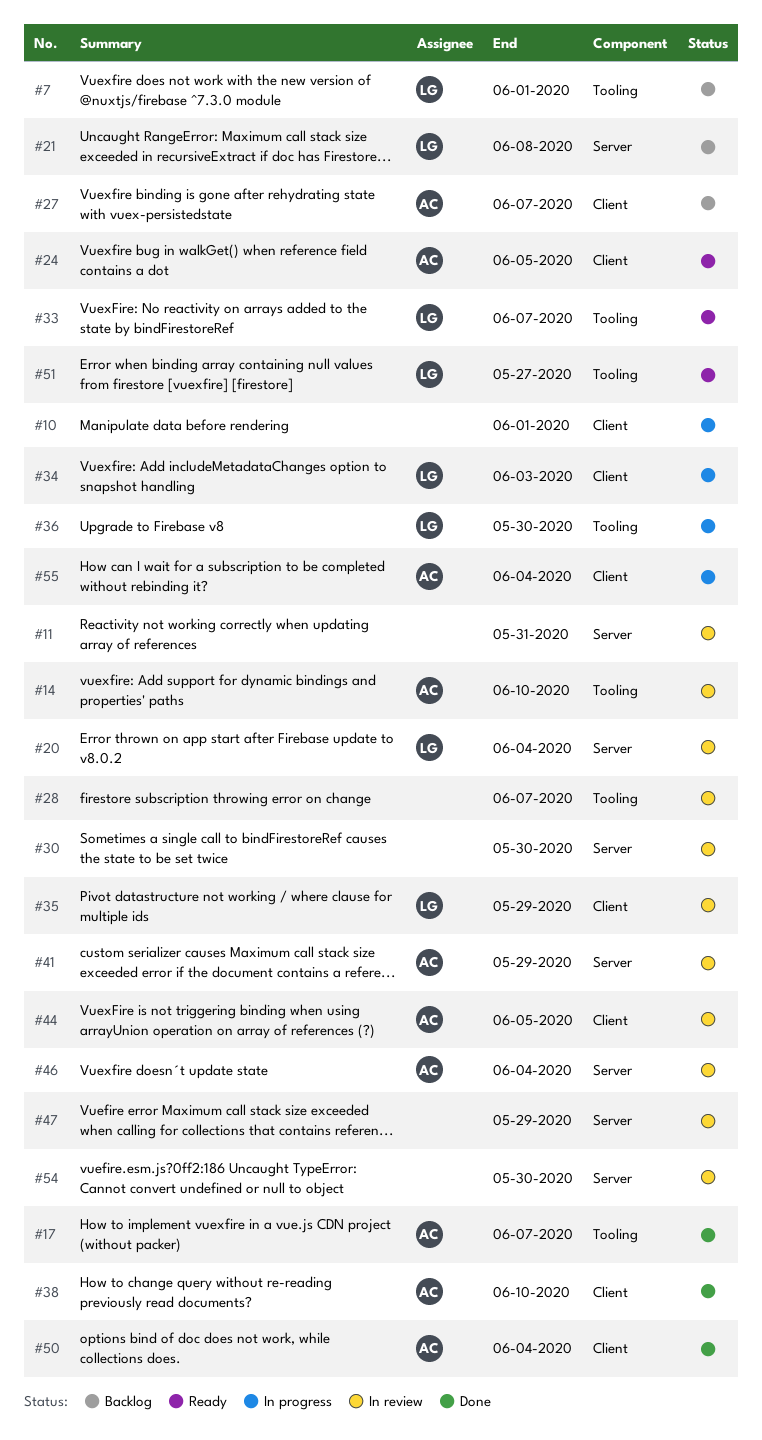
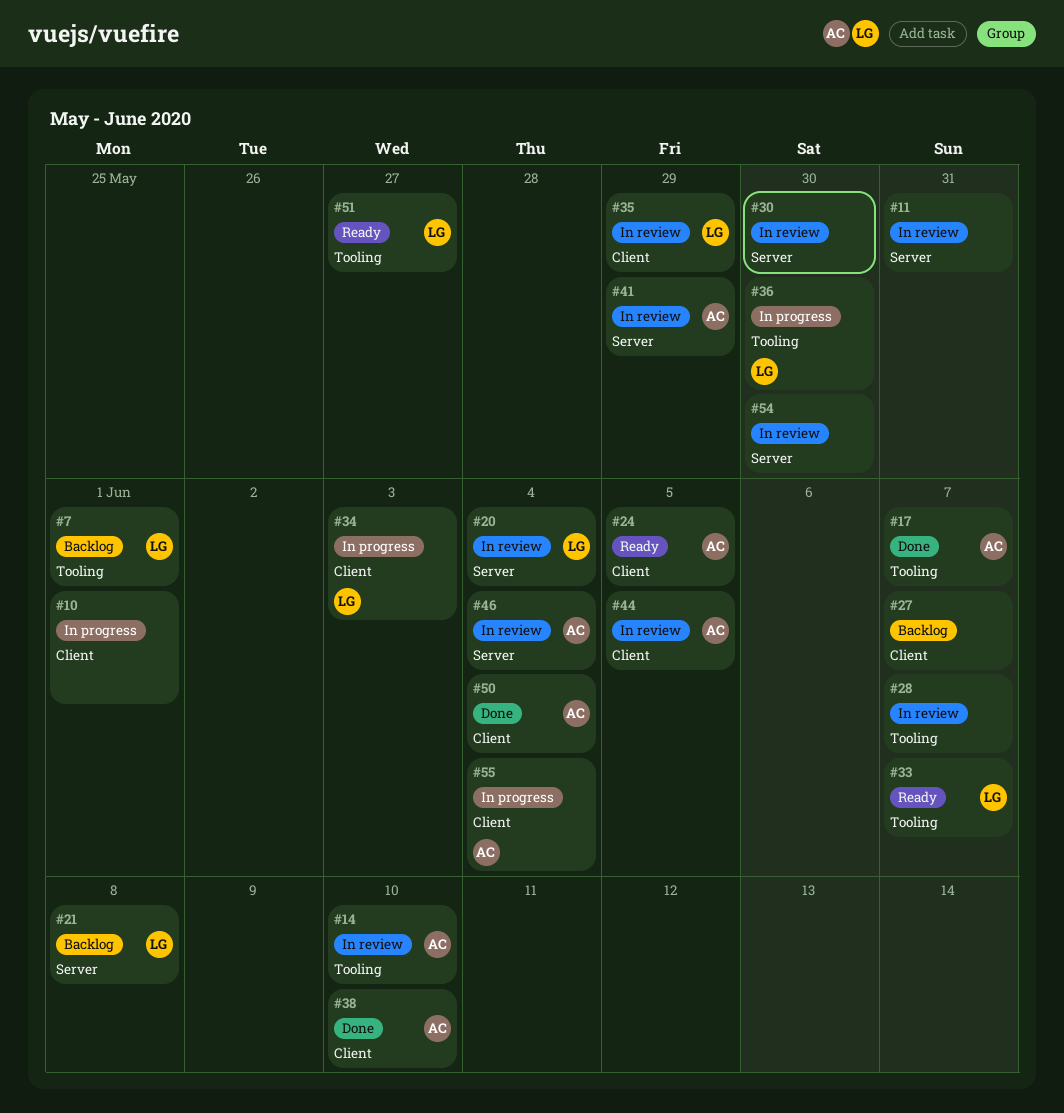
#27, owner: AC -> none
#47: present -> none

